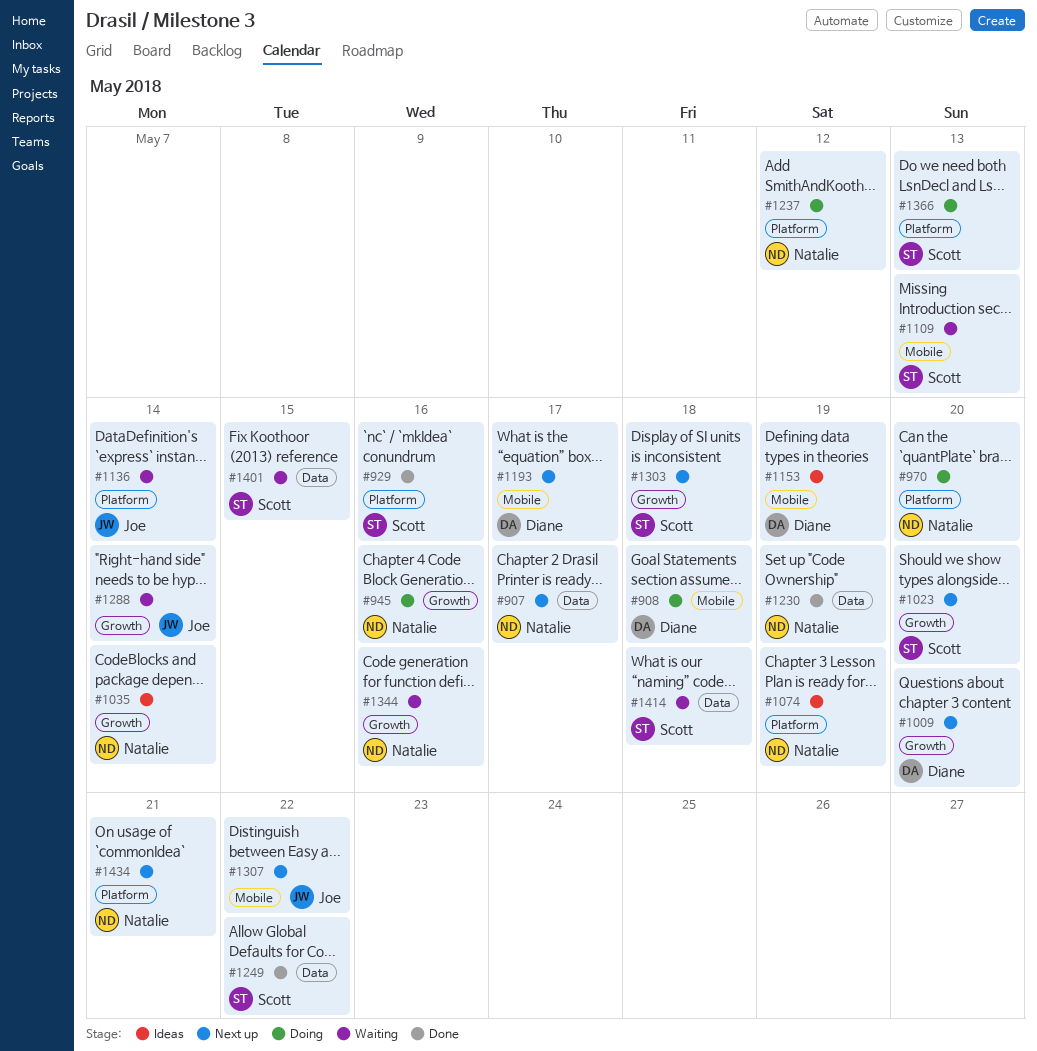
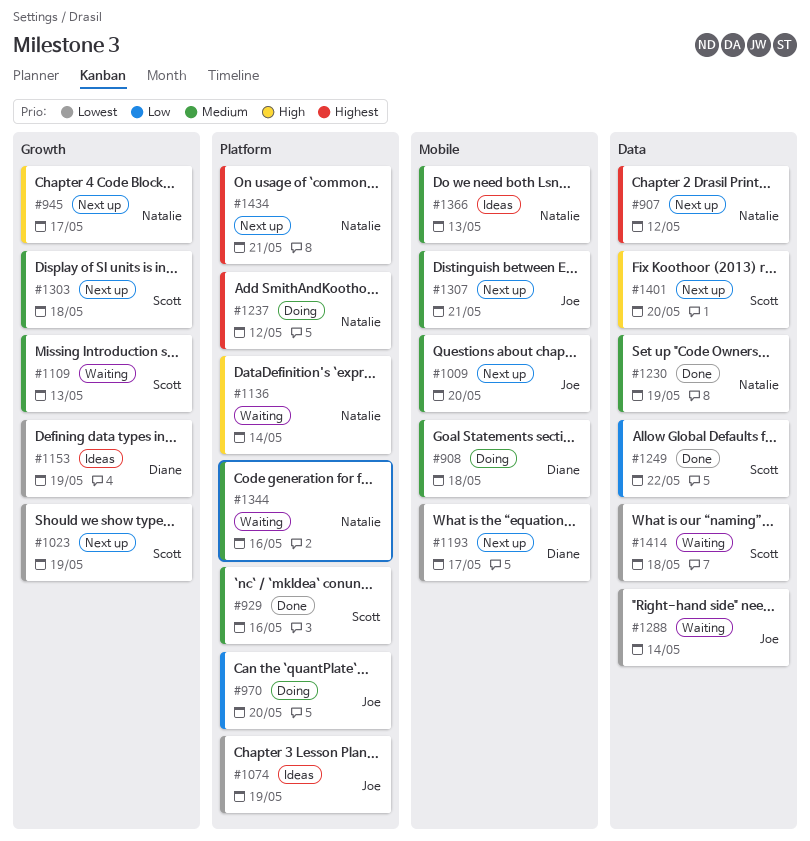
#907, due: May 17 -> May 12
#945, status: Doing -> Next up
#945, due: May 16 -> May 17
#970, owner: Natalie -> Joe
#1009, owner: Diane -> Joe
#1009, label: Growth -> Mobile
#1023, due: May 20 -> May 19
#1035: present -> none
#1074, owner: Natalie -> Joe
#1109, label: Mobile -> Growth
#1136, owner: Joe -> Natalie
#1153, label: Mobile -> Growth
#1288, label: Growth -> Data
#1307, due: May 22 -> May 21
#1344, label: Growth -> Platform
#1366, status: Doing -> Ideas
#1366, owner: Scott -> Natalie
#1366, label: Platform -> Mobile
#1401, status: Waiting -> Next up
#1401, due: May 15 -> May 20

